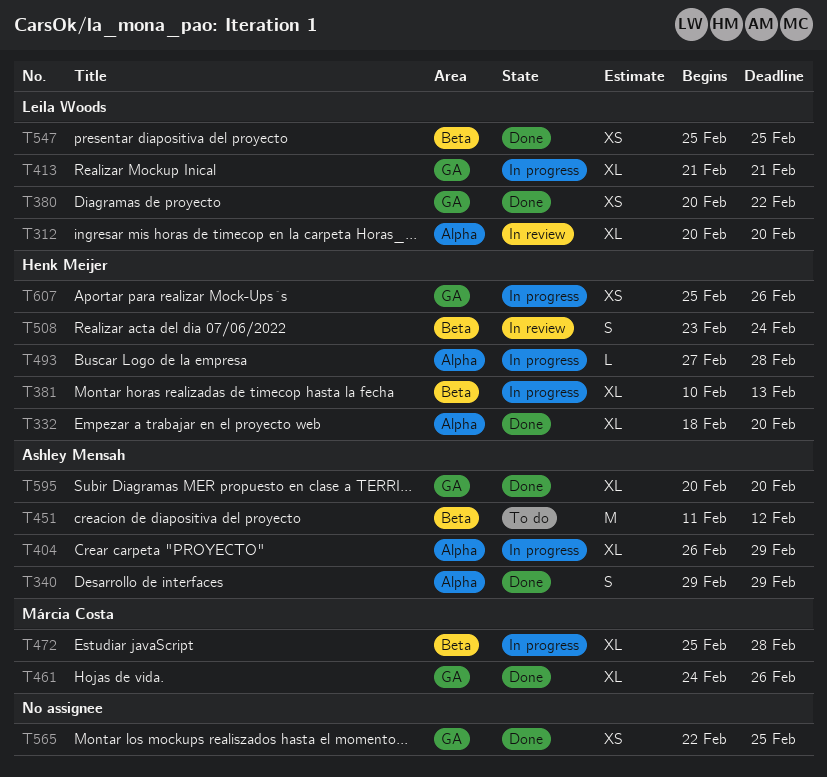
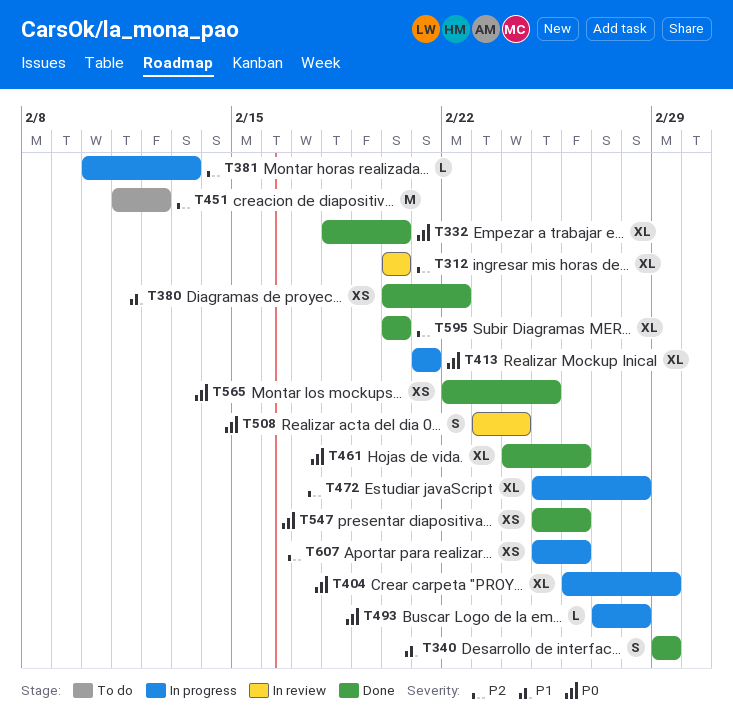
T381, estimate: XL -> L
T547, due: Feb 25 -> Feb 26

